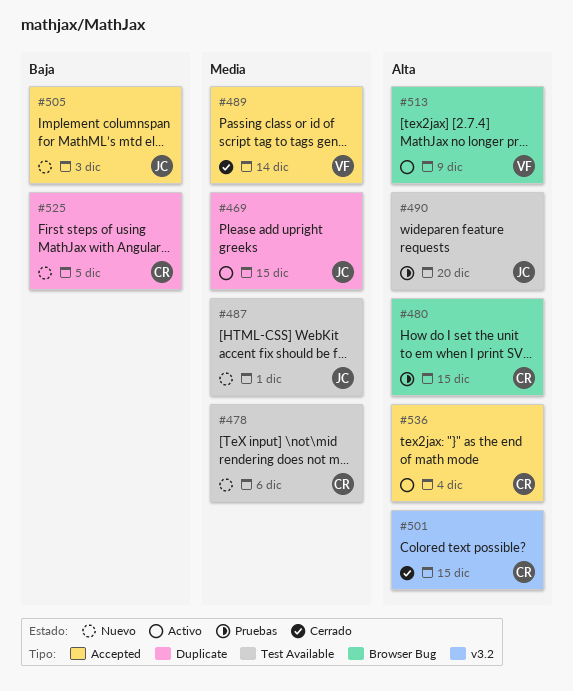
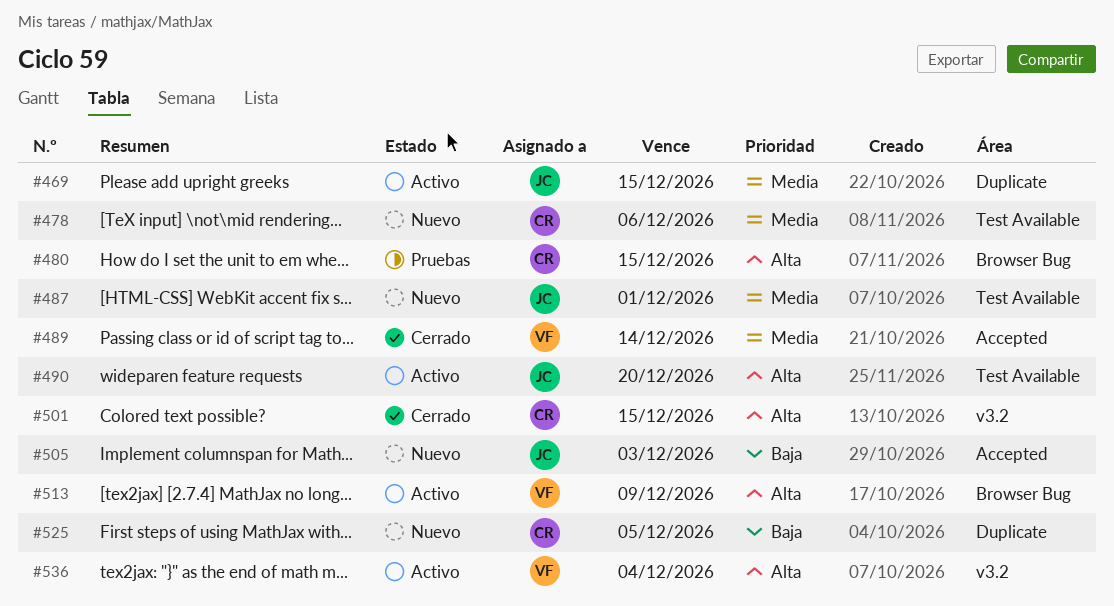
#490, status: Pruebas -> Activo
#536, owner: CR -> VF
#536, label: Accepted -> v3.2

